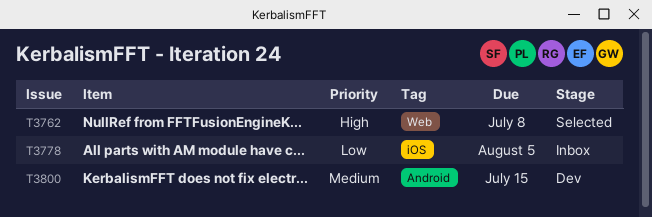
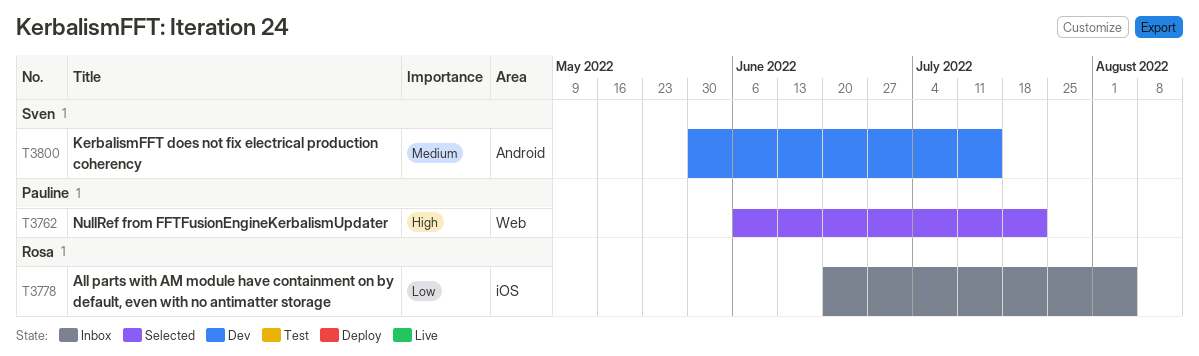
T3762, due: Jul 8 -> Jul 22

